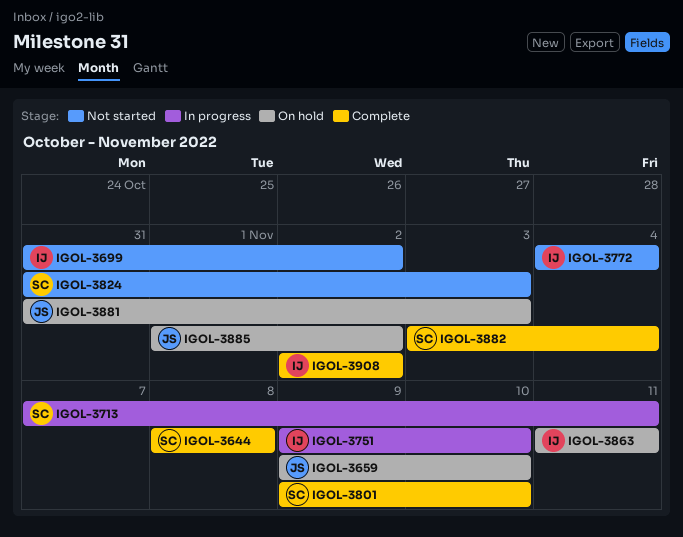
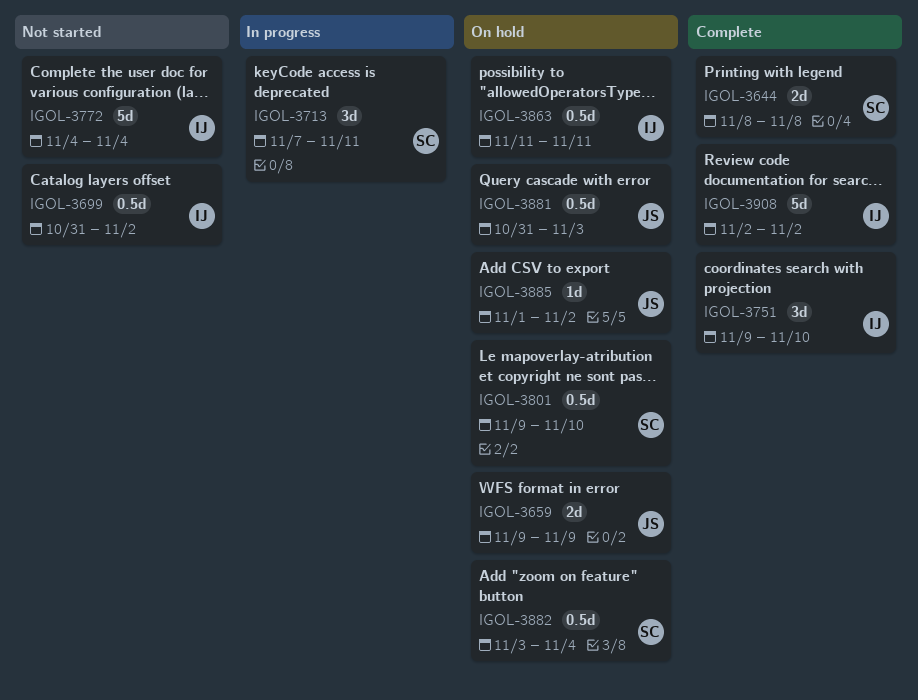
IGOL-3659, due: Nov 10 -> Nov 9
IGOL-3751, status: In progress -> Complete
IGOL-3801, status: Complete -> On hold
IGOL-3824: present -> none
IGOL-3882, status: Complete -> On hold

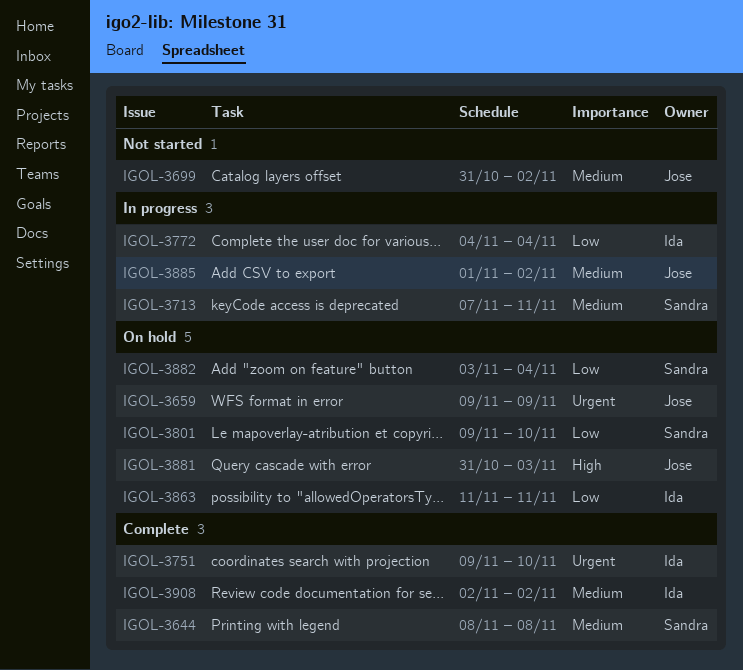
IGOL-3699, owner: Ida -> Jose
IGOL-3772, status: Not started -> In progress
IGOL-3885, status: On hold -> In progress

